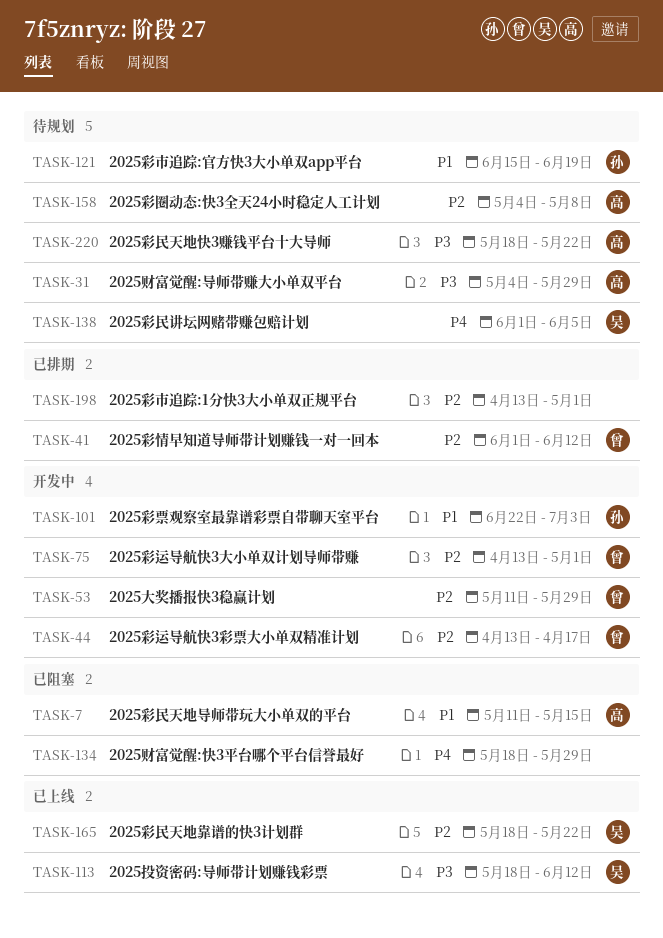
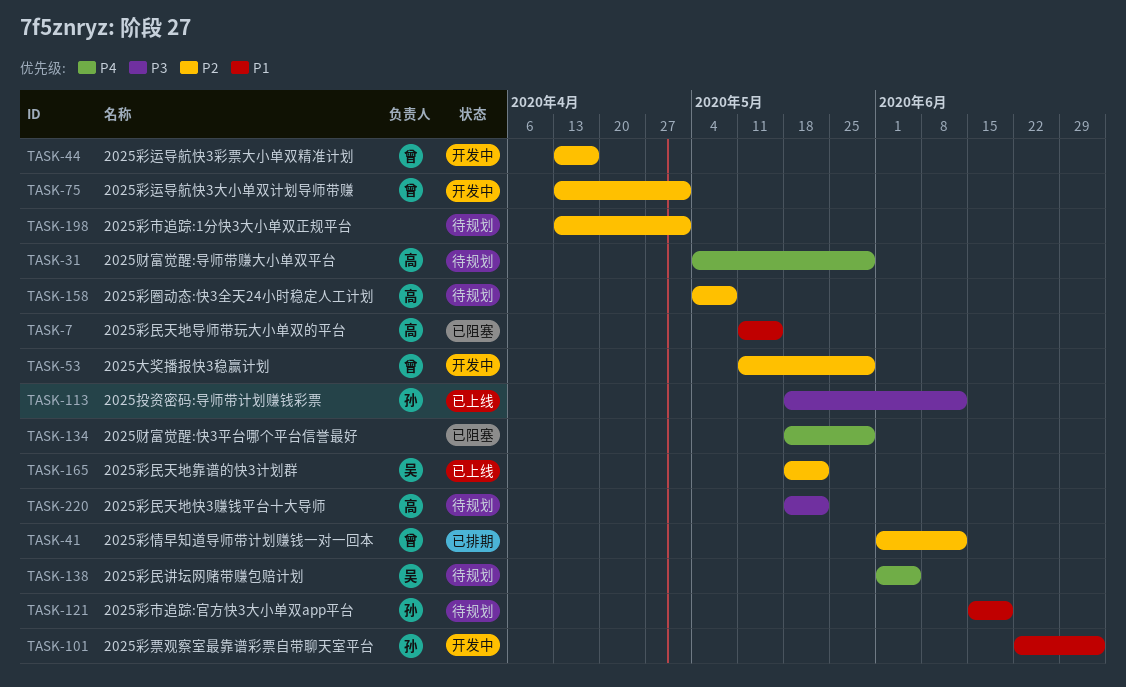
TASK-31, priority: P3 -> P4
TASK-113, owner: 吴 -> 孙
TASK-198, status: 已排期 -> 待规划

